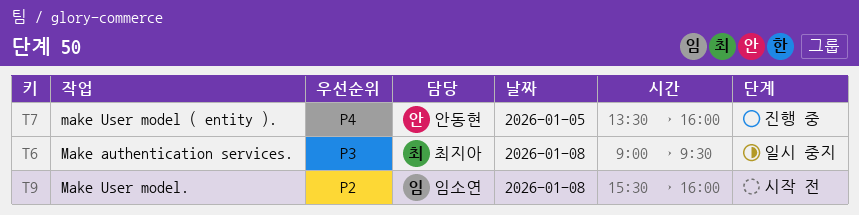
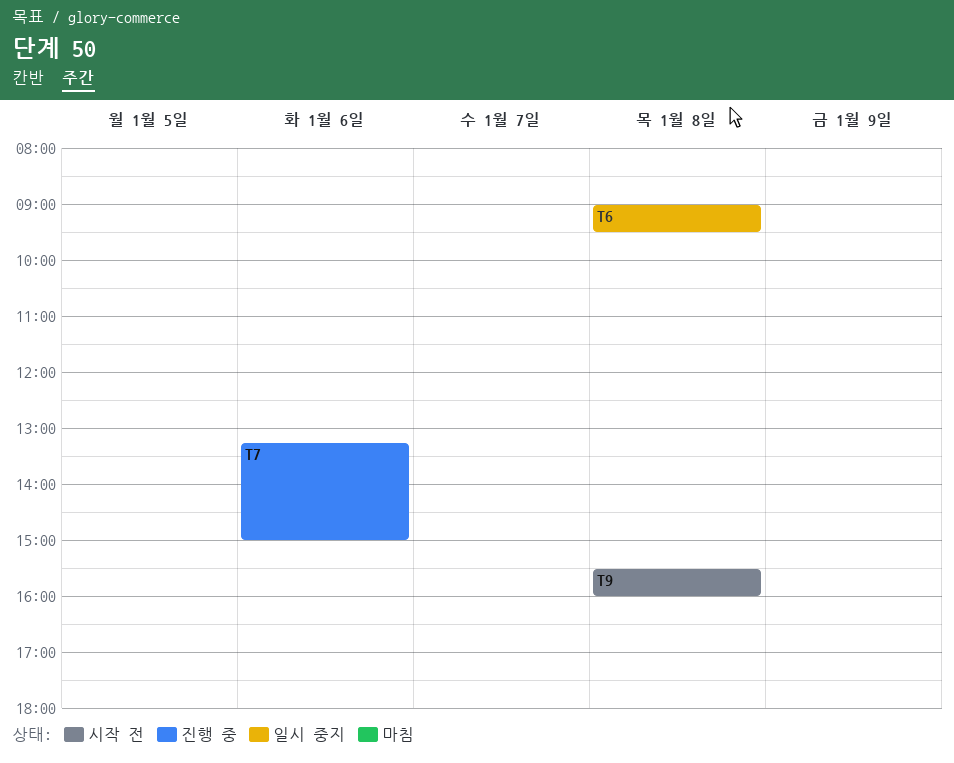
T7, day: Jan 5 -> Jan 6
T7, begins: 13:30 -> 13:15
T7, ends: 16:00 -> 15:00

